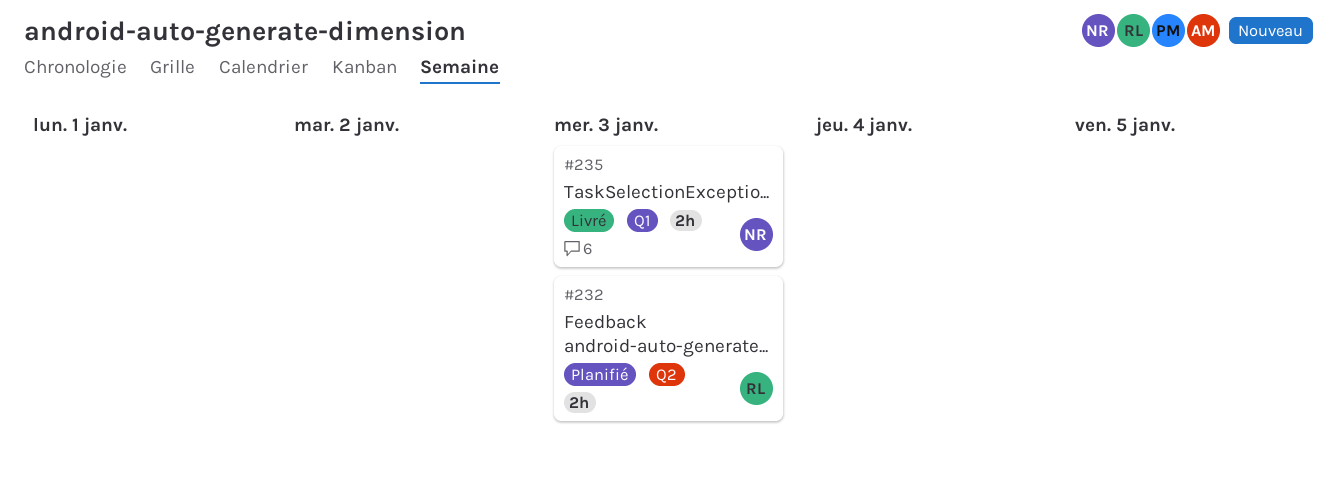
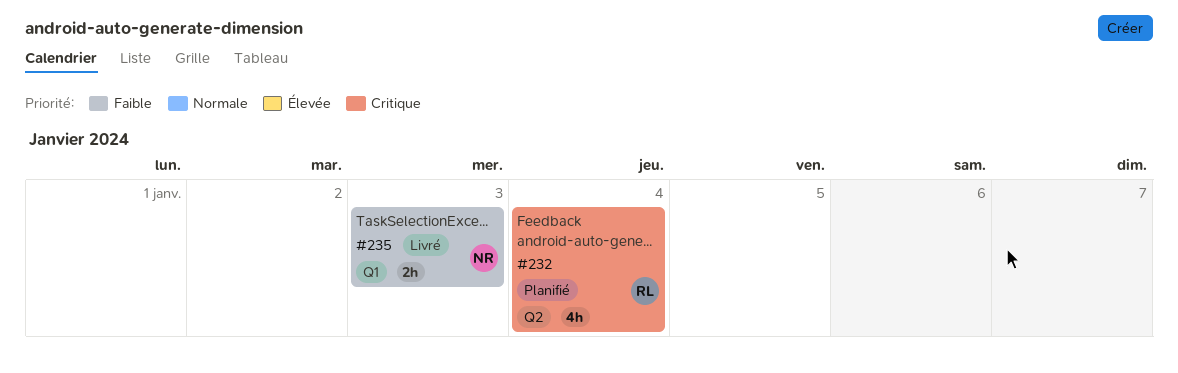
#232, estimate: 2h -> 4h
#232, due: Jan 3 -> Jan 4

